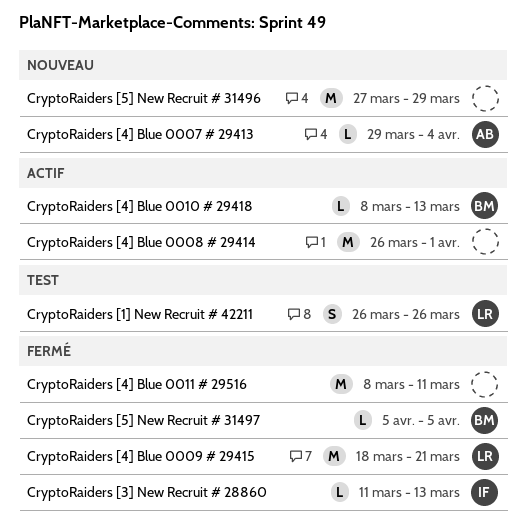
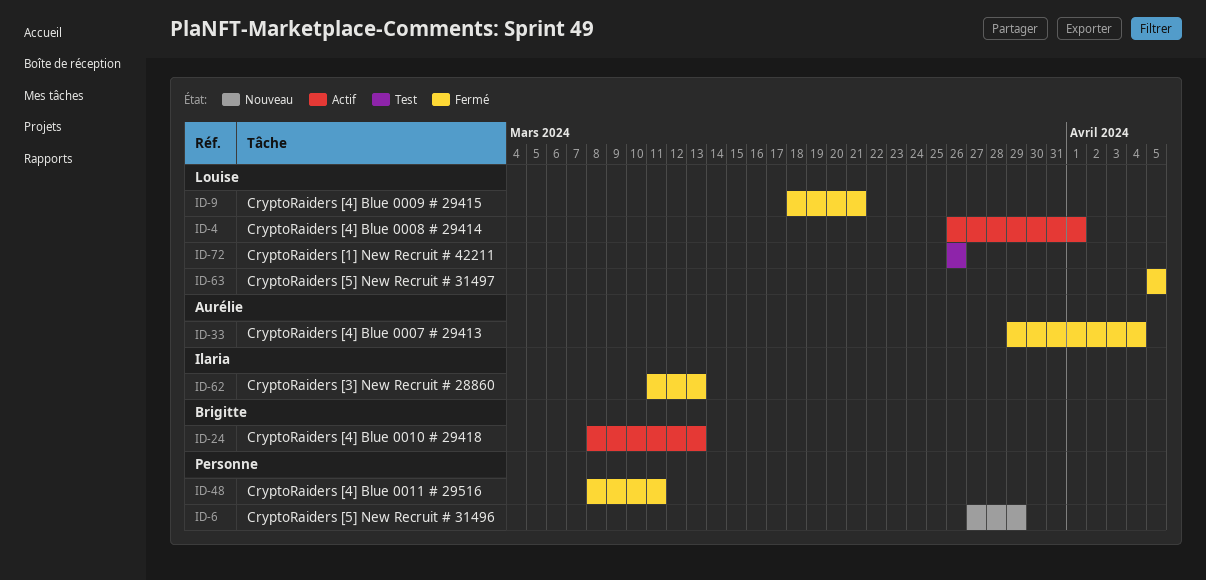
CryptoRaiders [4] Blue 0007 # 29413, status: Nouveau -> Fermé
CryptoRaiders [4] Blue 0008 # 29414, owner: none -> Louise
CryptoRaiders [5] New Recruit # 31497, owner: Brigitte -> Louise

